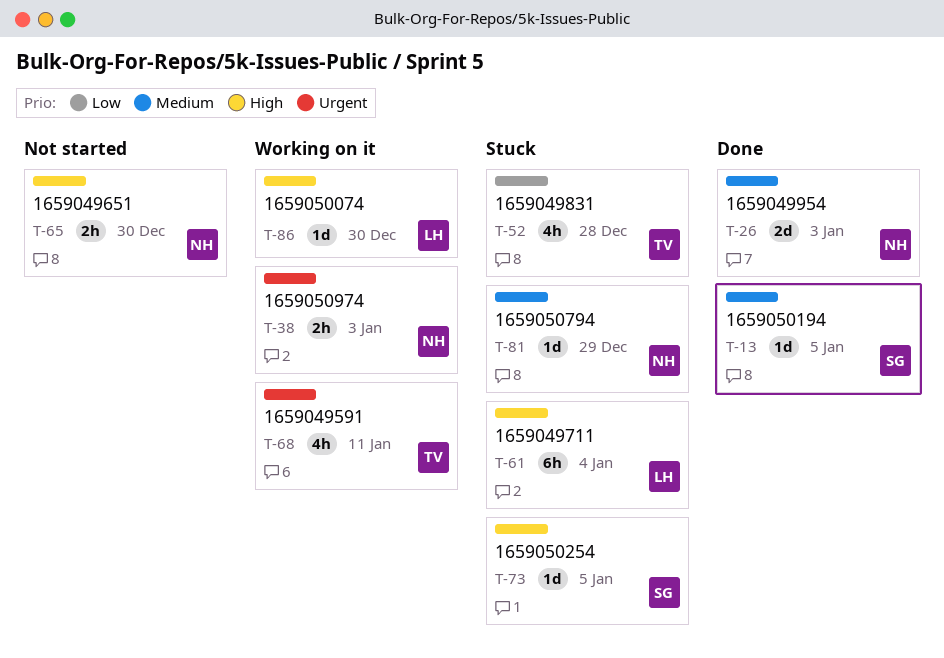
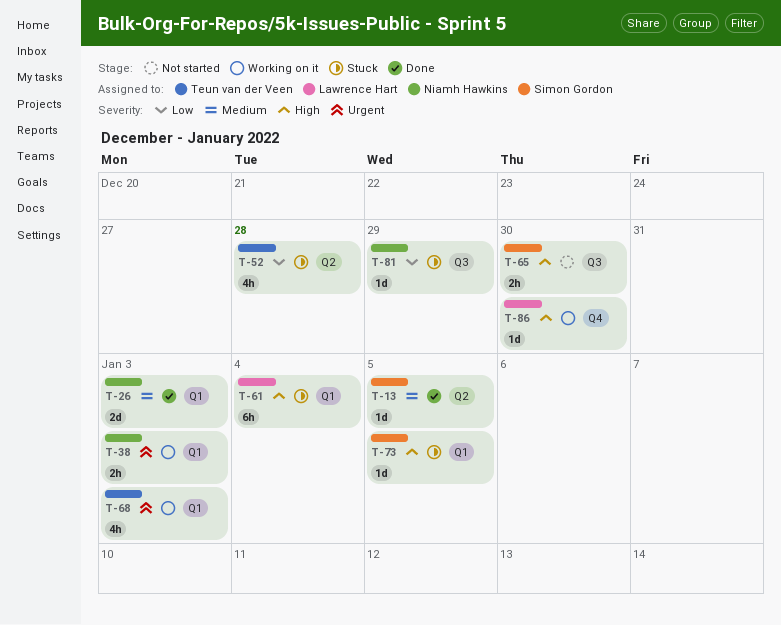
T-65, owner: Niamh Hawkins -> Simon Gordon
T-68, due: Jan 11 -> Jan 3
T-81, priority: Medium -> Low

